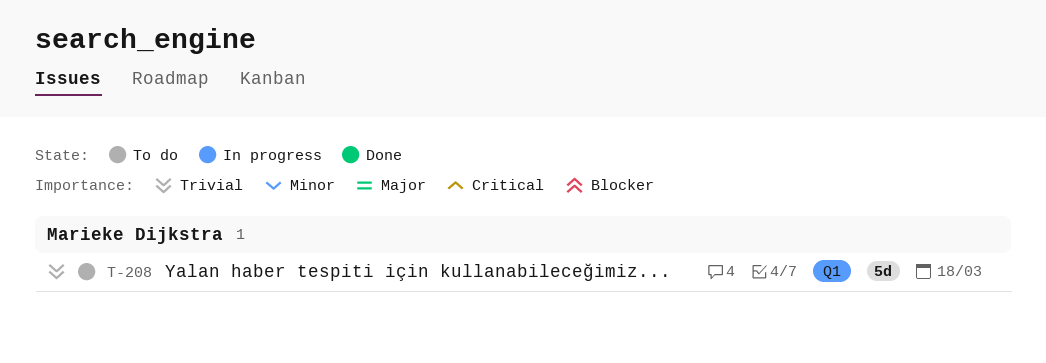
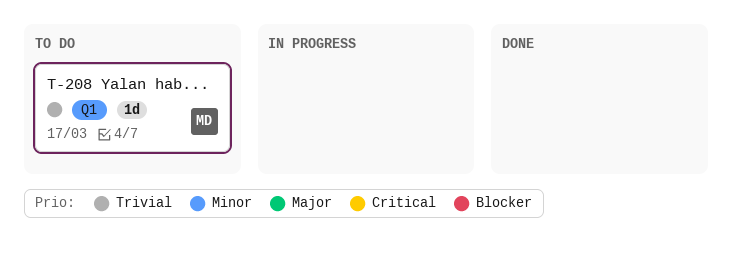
T-208, estimate: 5d -> 1d
T-208, due: Mar 18 -> Mar 17

